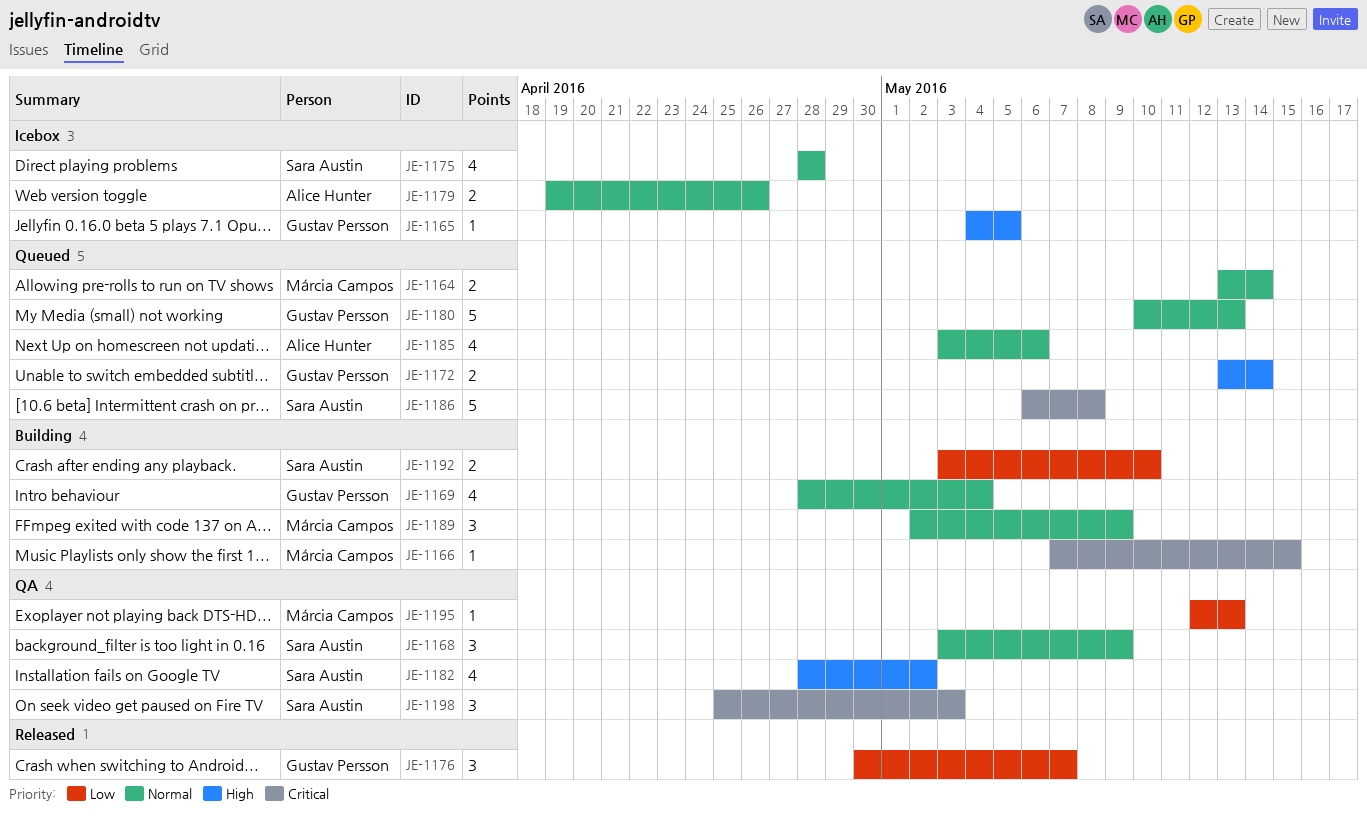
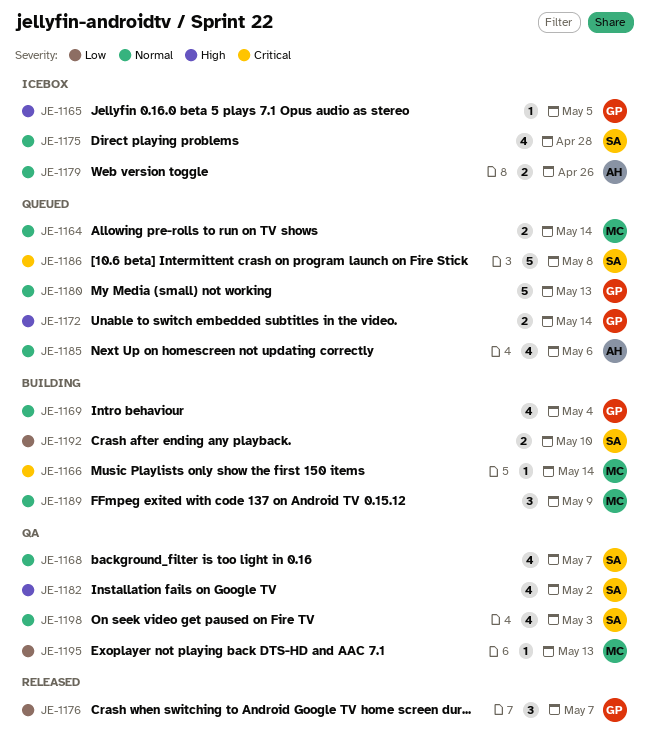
JE-1166, due: May 15 -> May 14
JE-1168, estimate: 3 -> 4
JE-1168, due: May 9 -> May 7
JE-1198, priority: Critical -> Normal
JE-1198, estimate: 3 -> 4

